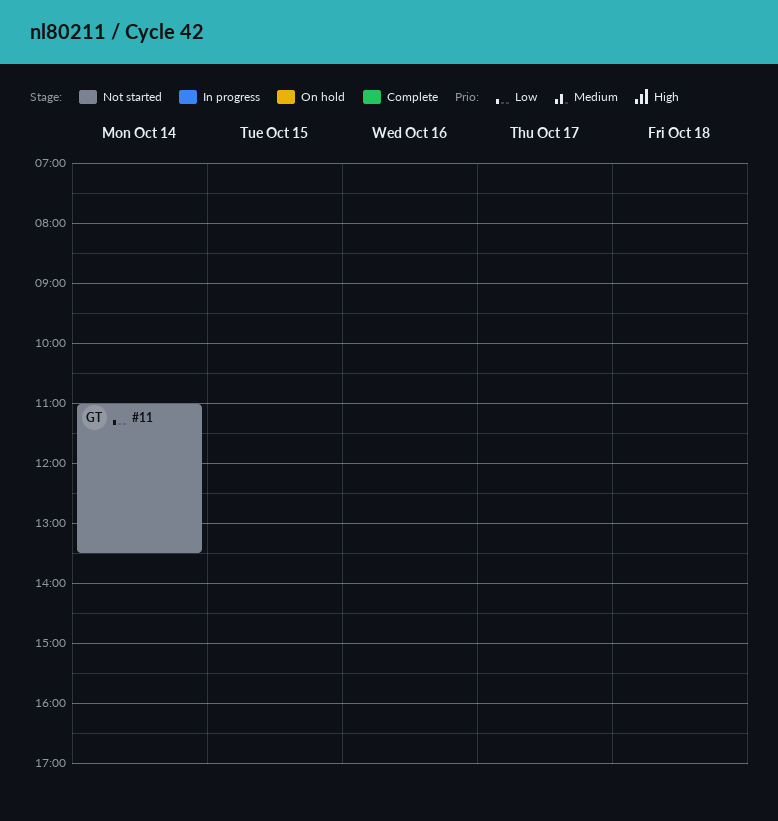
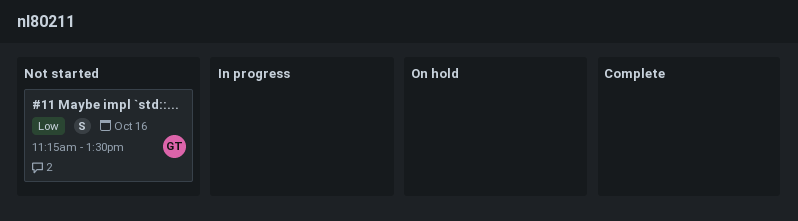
#11, day: Oct 14 -> Oct 16
#11, begins: 11:00 -> 11:15

